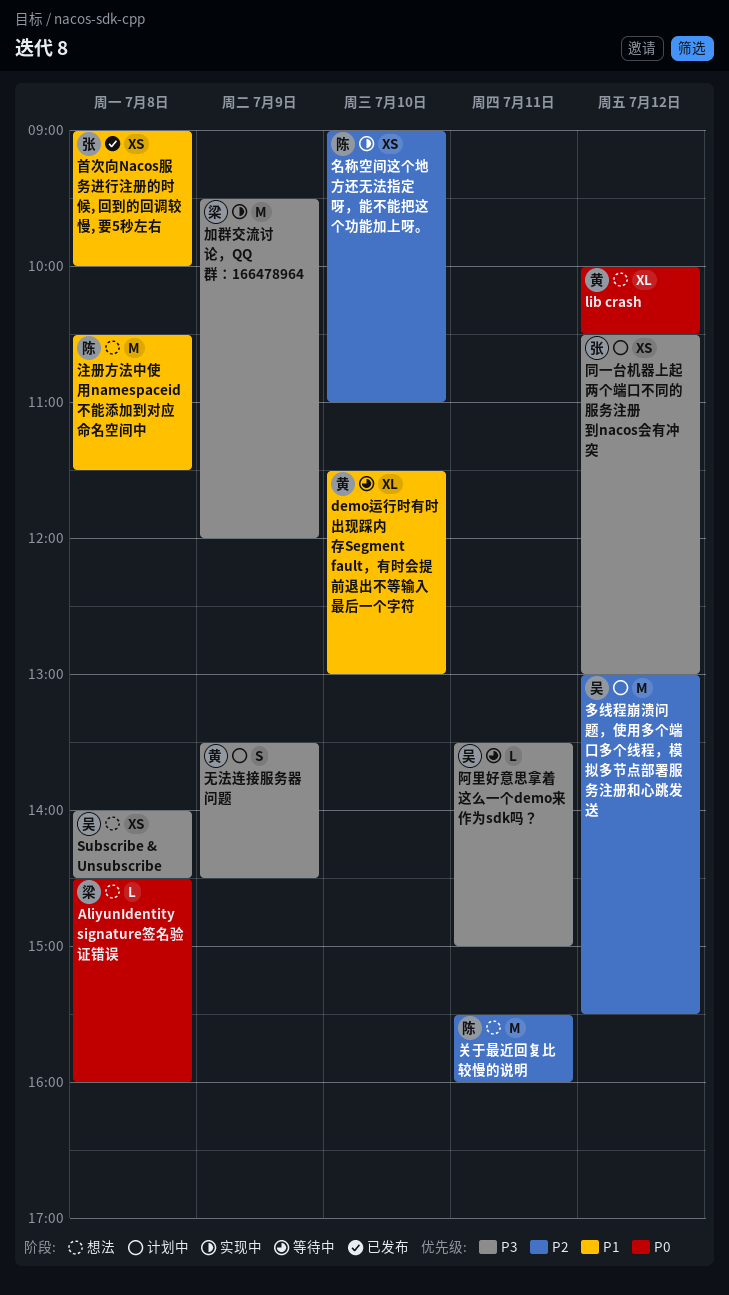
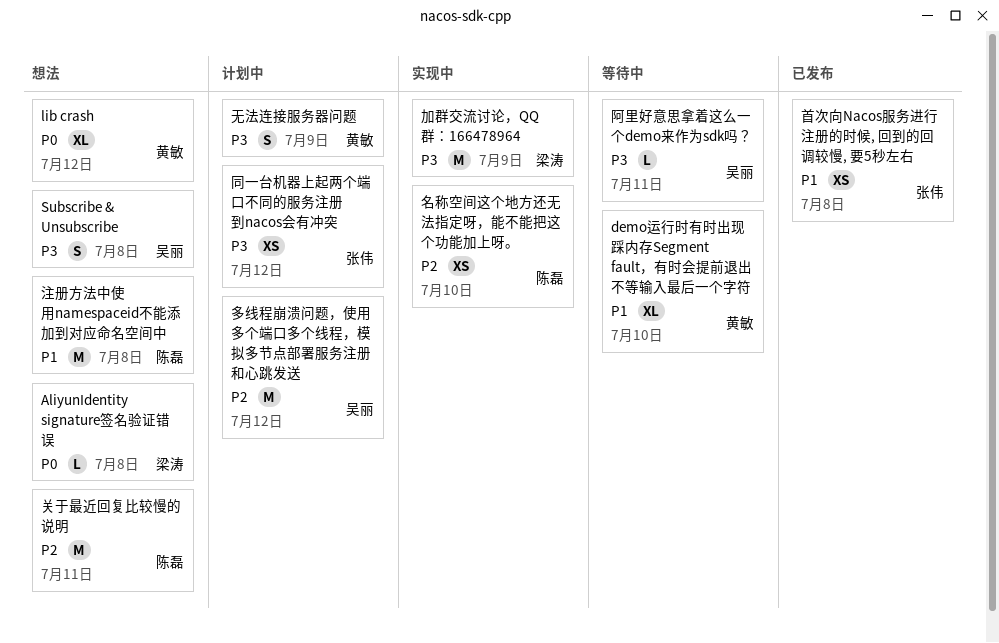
Subscribe & Unsubscribe, estimate: XS -> S

